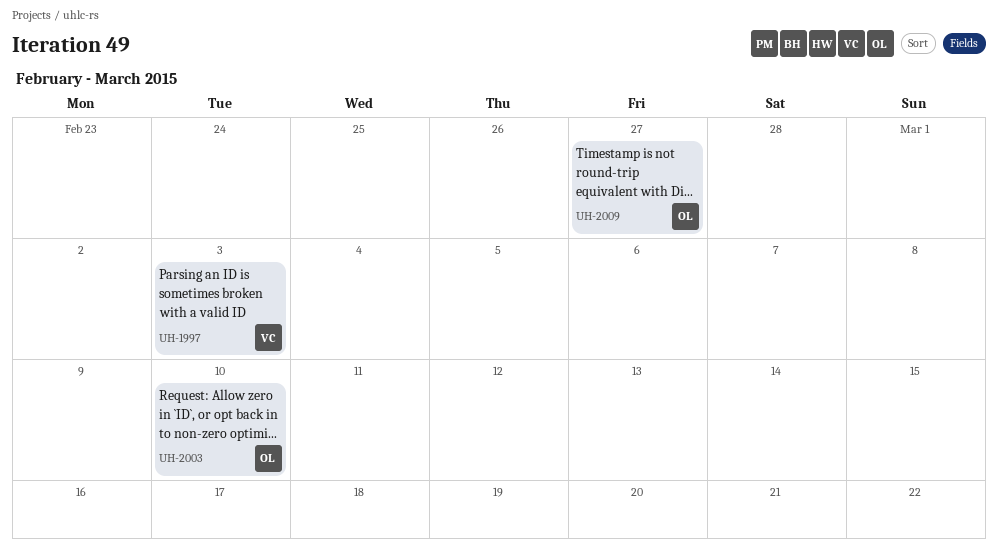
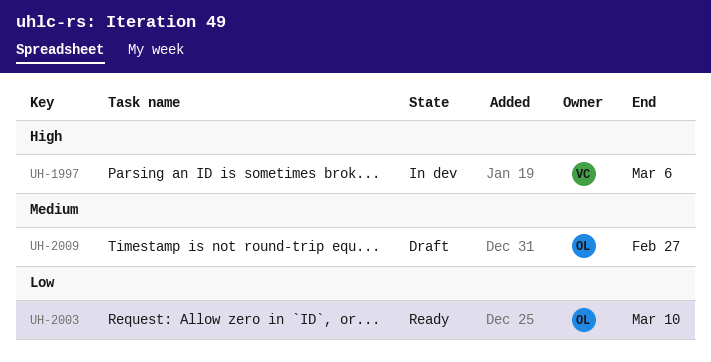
UH-1997, due: Mar 3 -> Mar 6

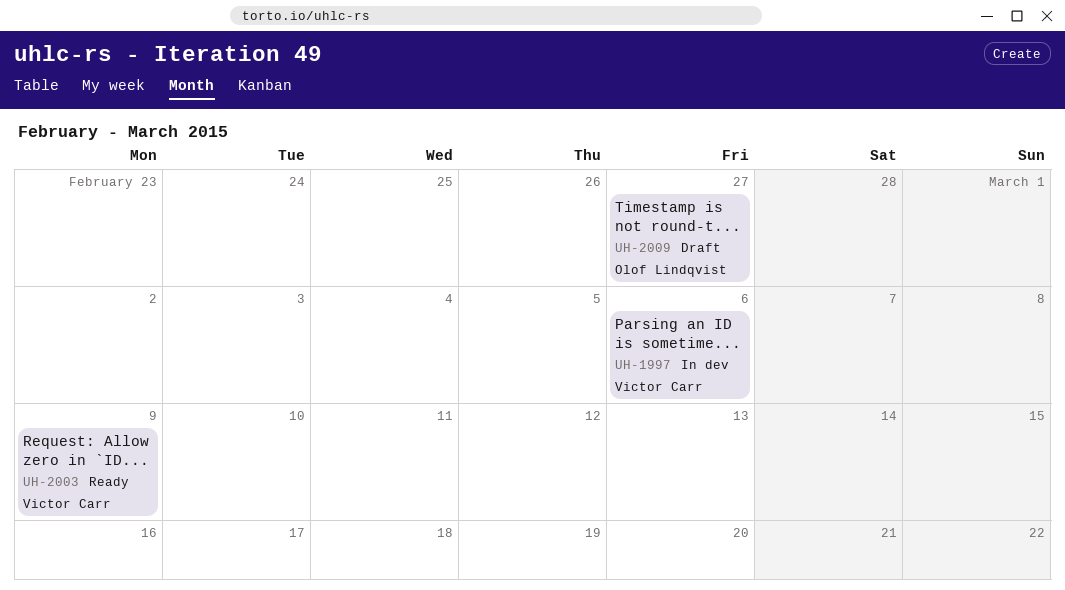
UH-2003, owner: Olof Lindqvist -> Victor Carr
UH-2003, due: Mar 10 -> Mar 9

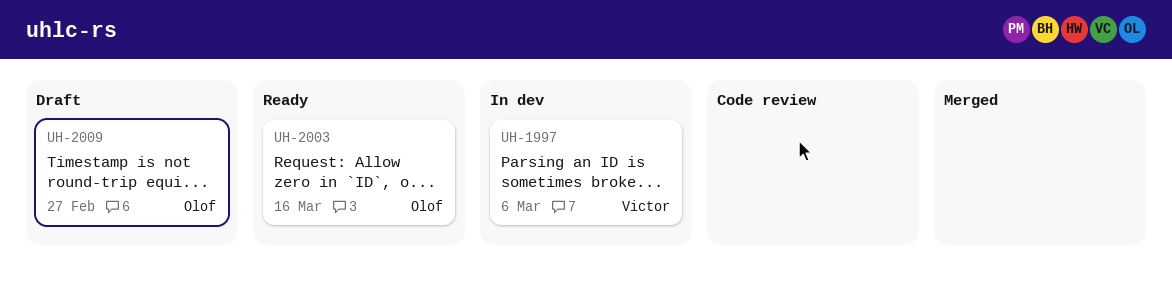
UH-2003, owner: Victor Carr -> Olof Lindqvist
UH-2003, due: Mar 9 -> Mar 16

